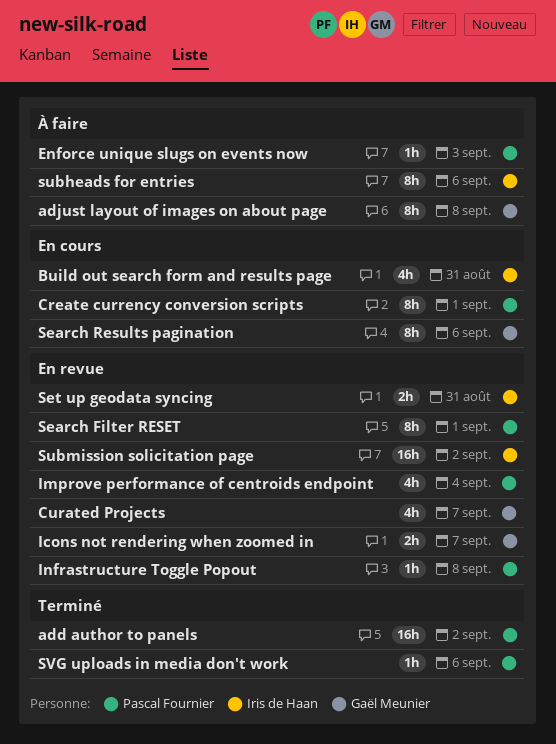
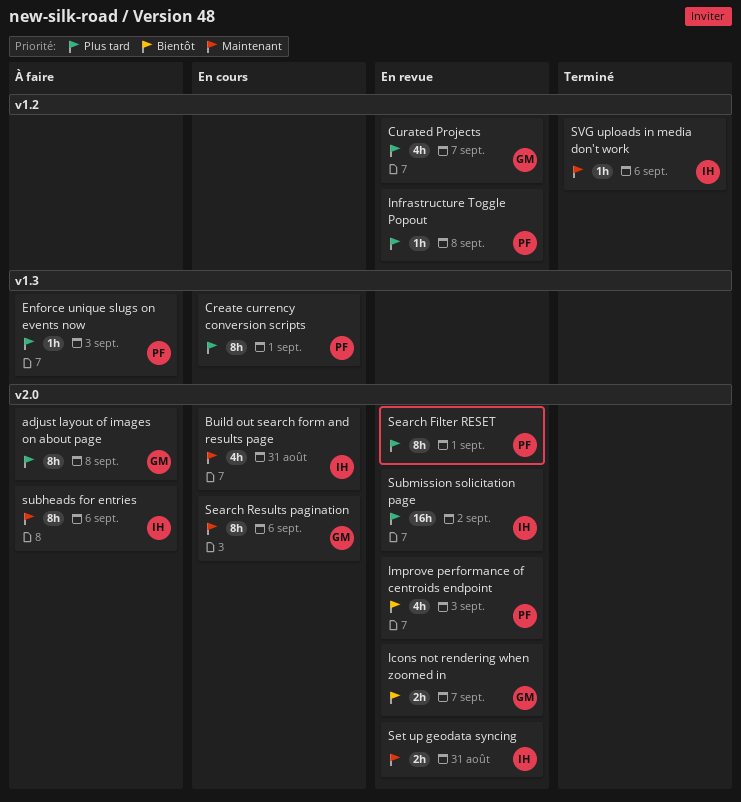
add author to panels: present -> none
Improve performance of centroids endpoint, due: Sep 4 -> Sep 3
SVG uploads in media don't work, owner: Pascal Fournier -> Iris de Haan

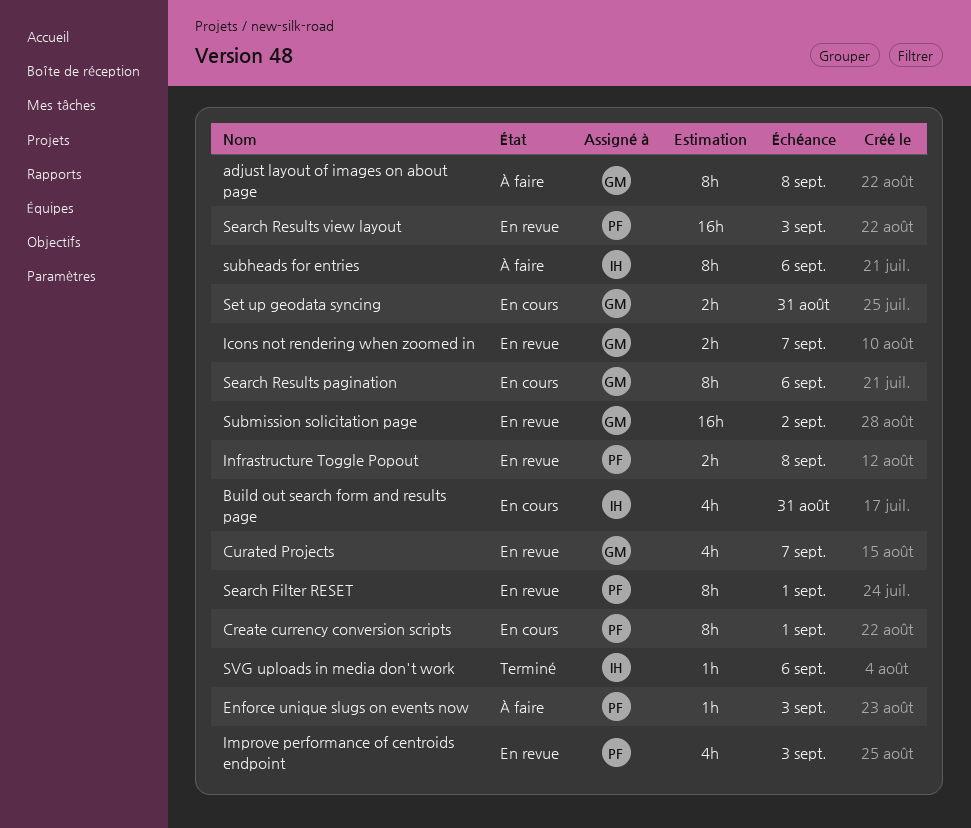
Infrastructure Toggle Popout, estimate: 1h -> 2h
Search Results view layout: none -> present
Set up geodata syncing, status: En revue -> En cours
Set up geodata syncing, owner: IH -> GM
Submission solicitation page, owner: IH -> GM

